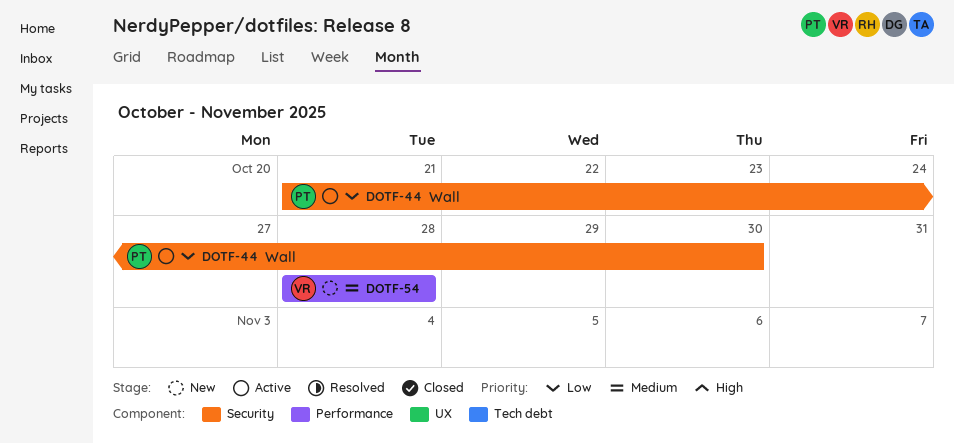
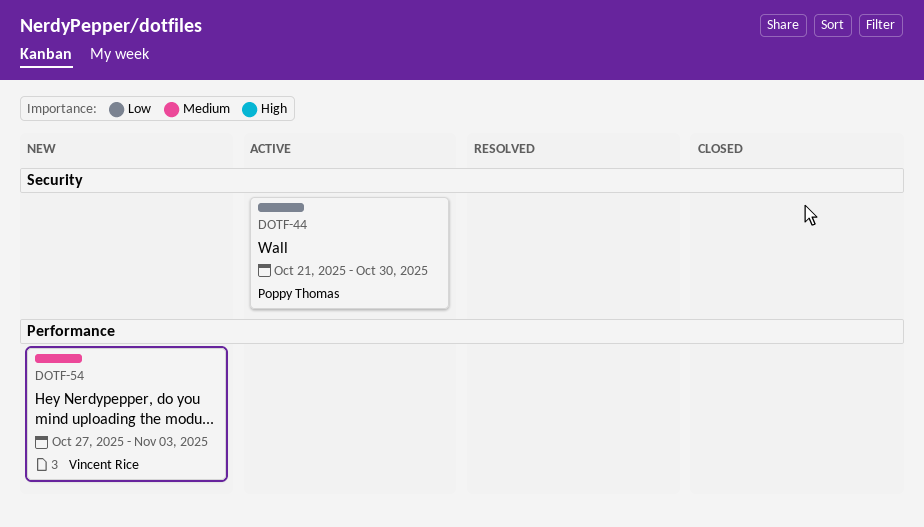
DOTF-54, start: Oct 28 -> Oct 27
DOTF-54, due: Oct 28 -> Nov 3

